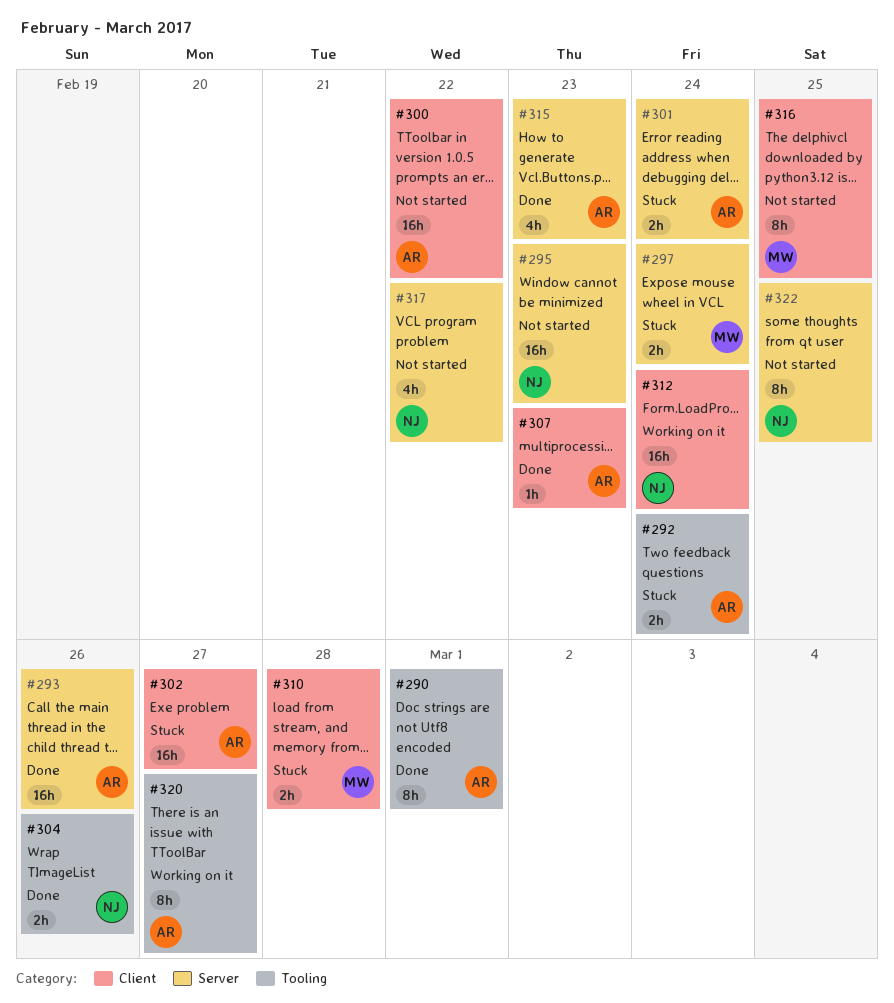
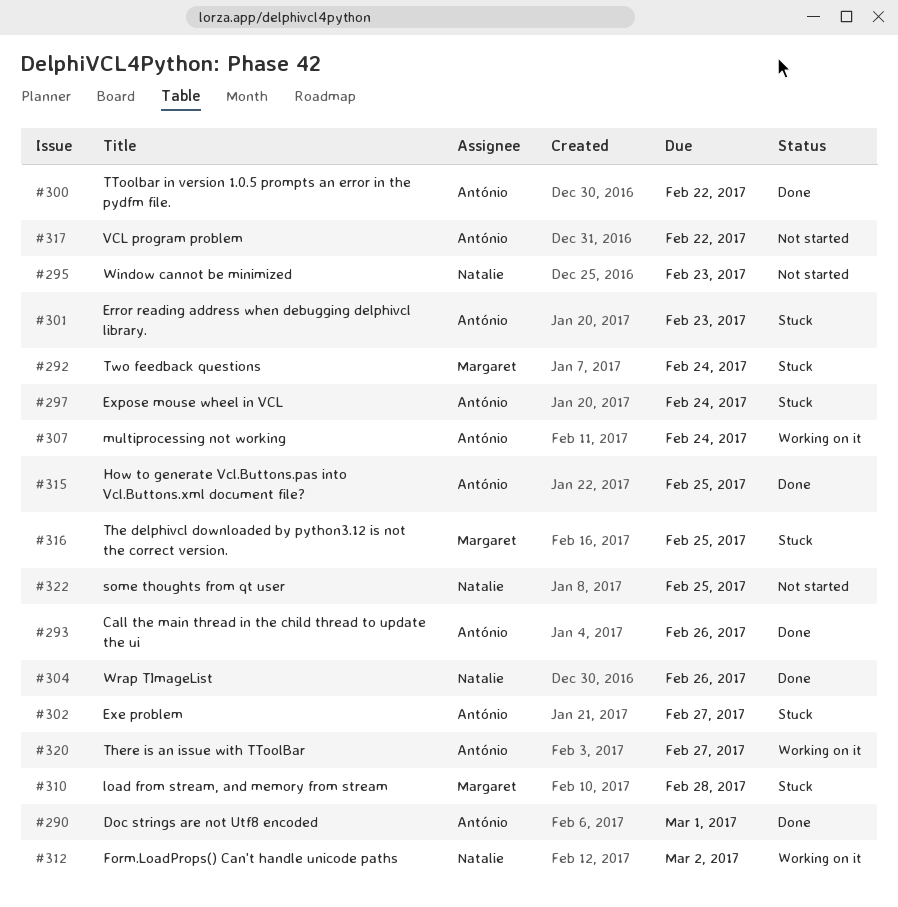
#292, owner: António -> Margaret
#297, owner: Margaret -> António
#300, status: Not started -> Done
#301, due: Feb 24 -> Feb 23
#307, status: Done -> Working on it
#307, due: Feb 23 -> Feb 24
#312, due: Feb 24 -> Mar 2
#315, due: Feb 23 -> Feb 25
#316, status: Not started -> Stuck
#317, owner: Natalie -> António

